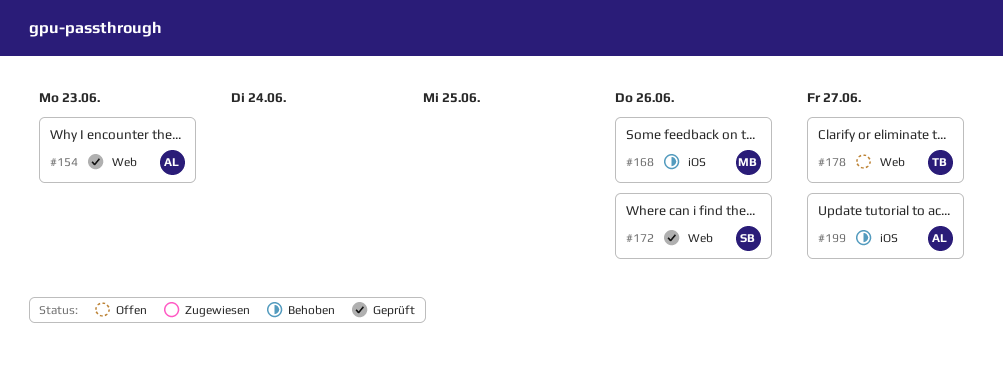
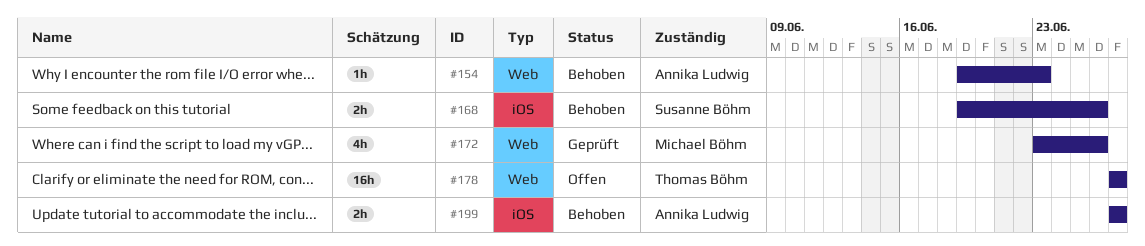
#154, status: Geprüft -> Behoben
#168, owner: Michael Böhm -> Susanne Böhm
#172, owner: Susanne Böhm -> Michael Böhm

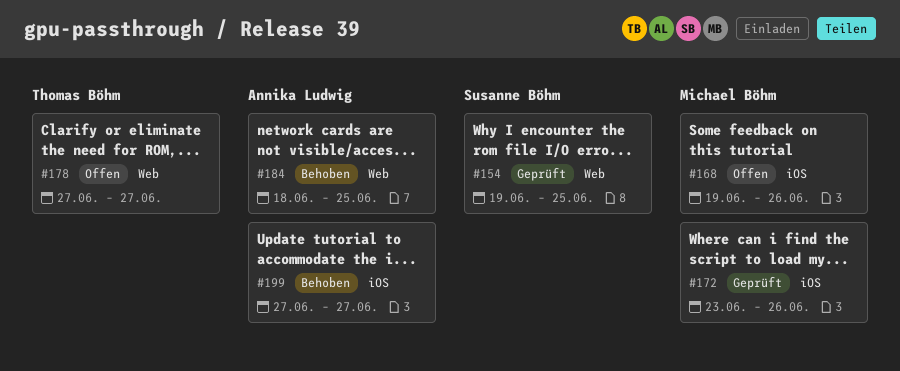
#154, status: Behoben -> Geprüft
#154, owner: Annika Ludwig -> Susanne Böhm
#154, due: Jun 23 -> Jun 25
#168, status: Behoben -> Offen
#168, owner: Susanne Böhm -> Michael Böhm
#172, label: Web -> iOS
#184: none -> present

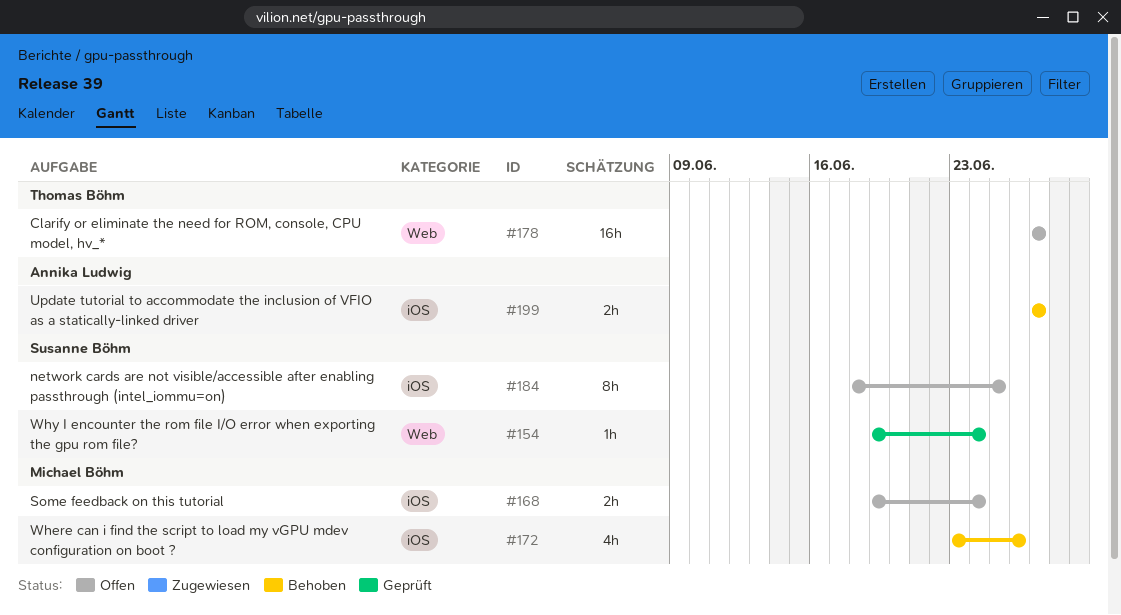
#154, due: Jun 25 -> Jun 24
#168, due: Jun 26 -> Jun 24
#172, status: Geprüft -> Behoben
#184, status: Behoben -> Offen
#184, owner: Annika Ludwig -> Susanne Böhm
#184, label: Web -> iOS

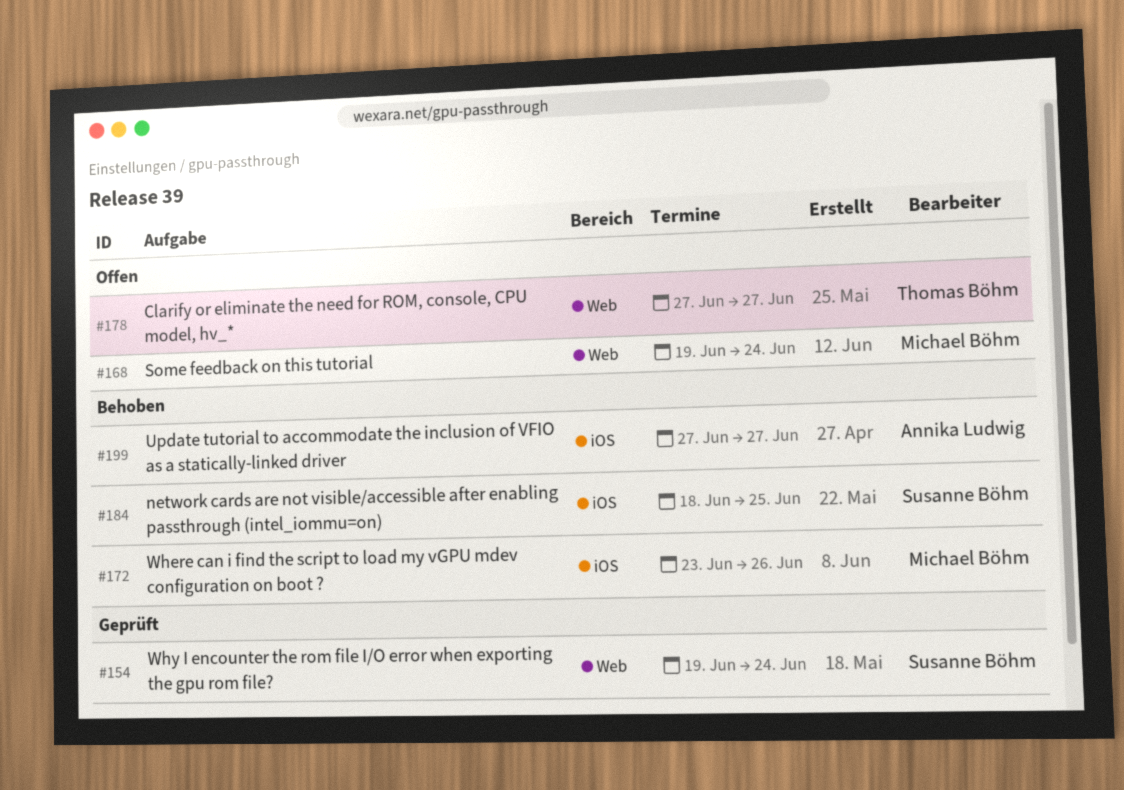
#168, label: iOS -> Web
#184, status: Offen -> Behoben

